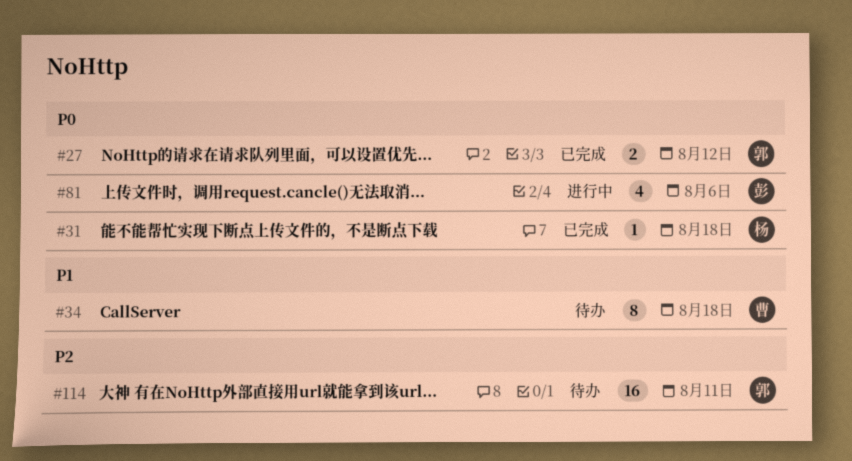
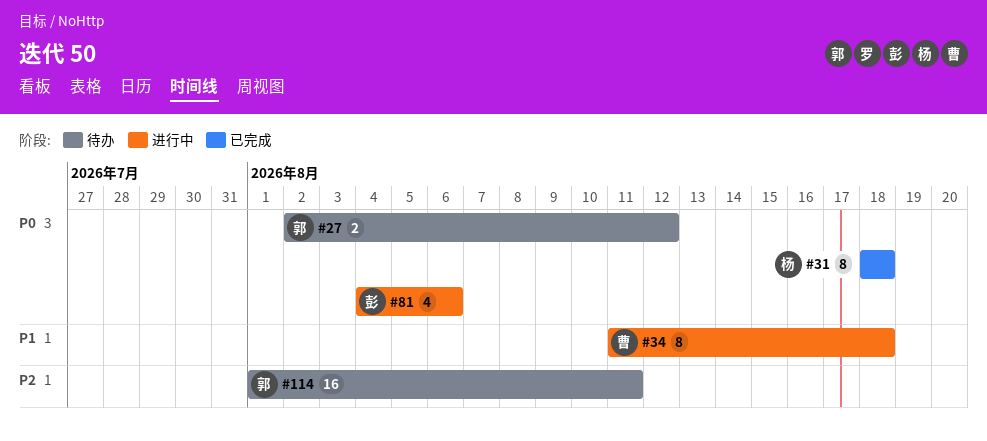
#27, status: 已完成 -> 待办
#31, estimate: 1 -> 8
#34, status: 待办 -> 进行中

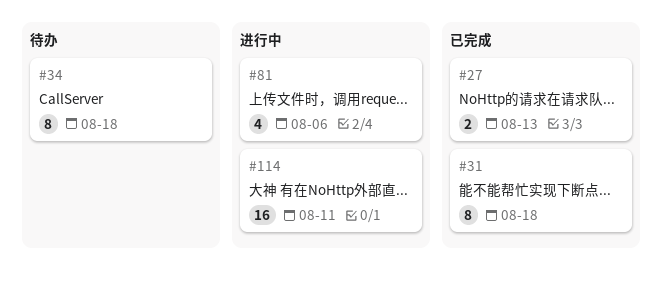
#27, status: 待办 -> 已完成
#27, due: Aug 12 -> Aug 13
#34, status: 进行中 -> 待办
#114, status: 待办 -> 进行中

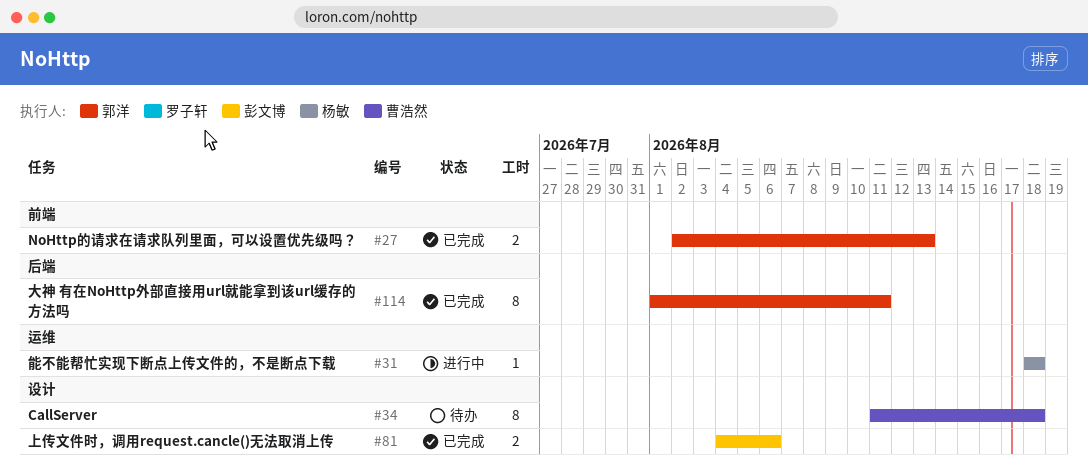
#31, status: 已完成 -> 进行中
#31, estimate: 8 -> 1
#81, status: 进行中 -> 已完成
#81, estimate: 4 -> 2
#114, status: 进行中 -> 已完成
#114, estimate: 16 -> 8

